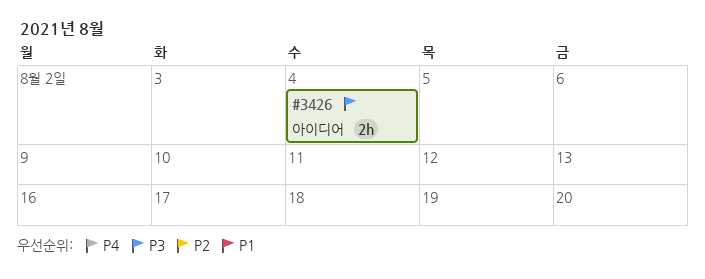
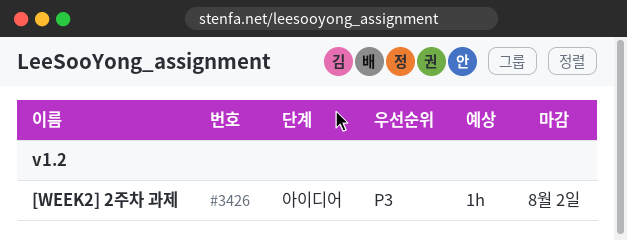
#3426, estimate: 2h -> 1h
#3426, due: Aug 4 -> Aug 2

